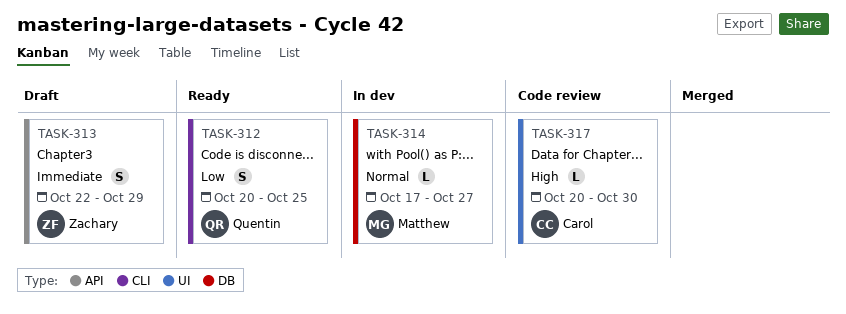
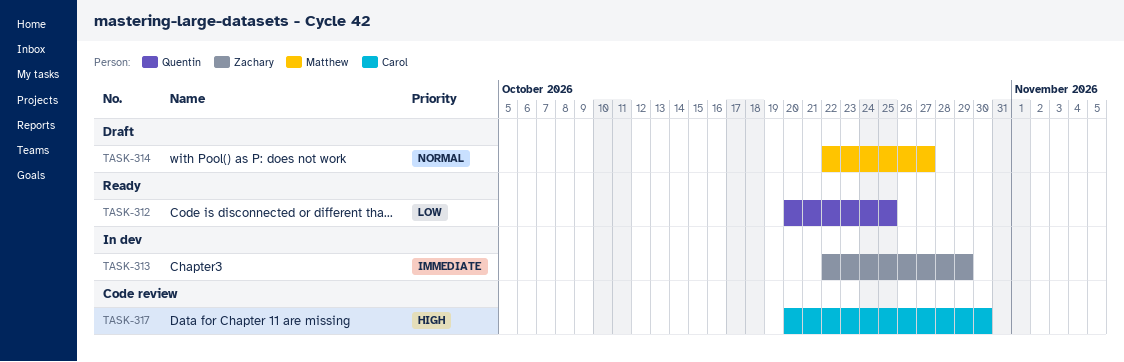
TASK-313, status: Draft -> In dev
TASK-314, status: In dev -> Draft
TASK-314, start: Oct 17 -> Oct 22

